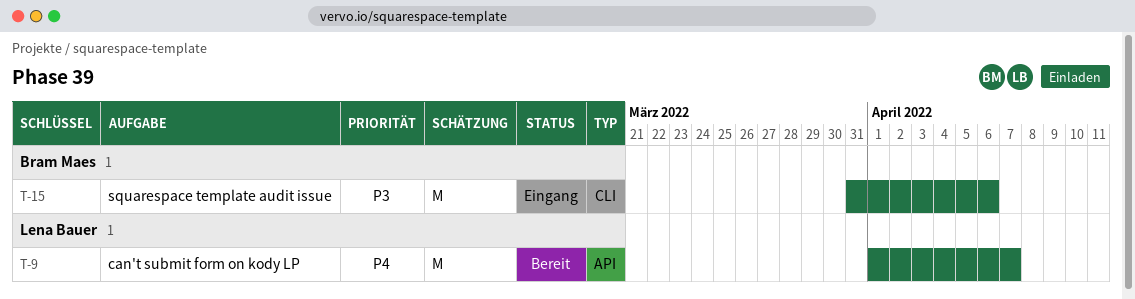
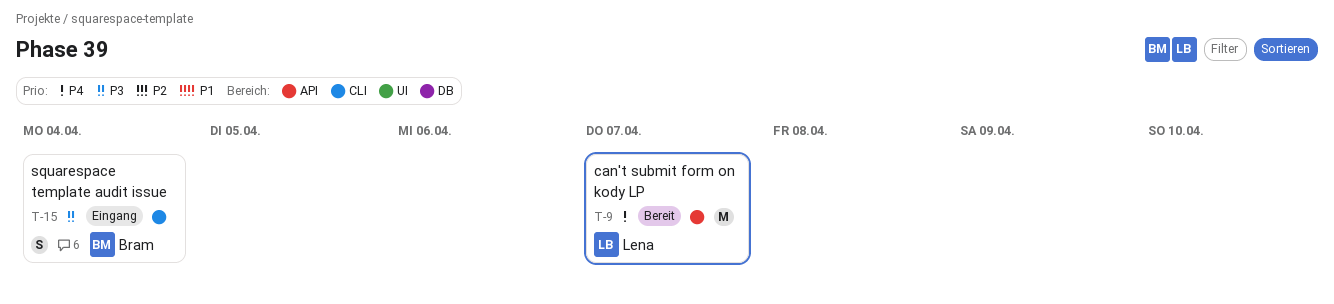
T-15, estimate: M -> S
T-15, due: Apr 6 -> Apr 4

